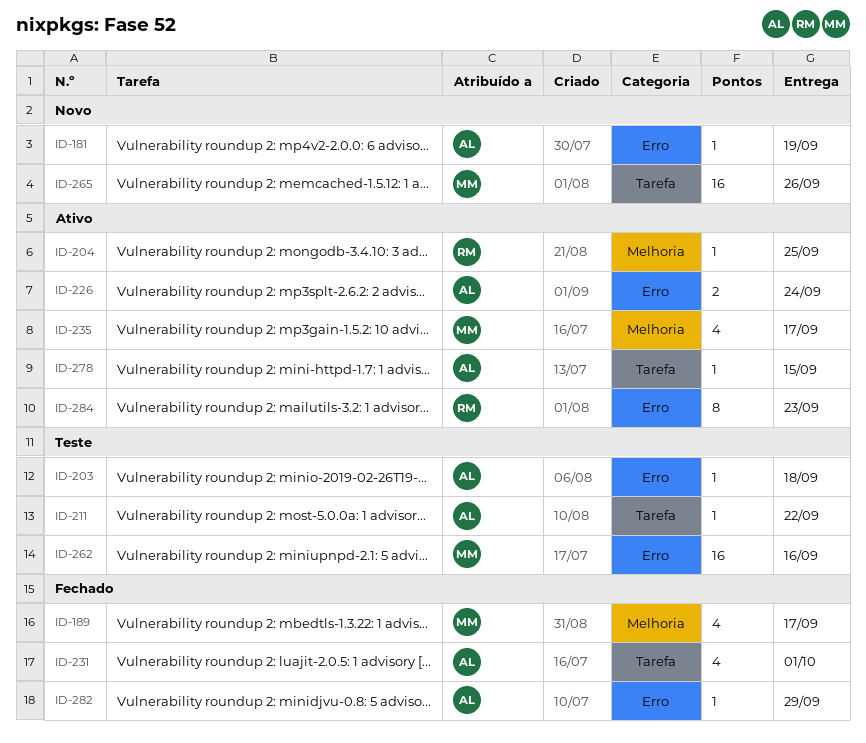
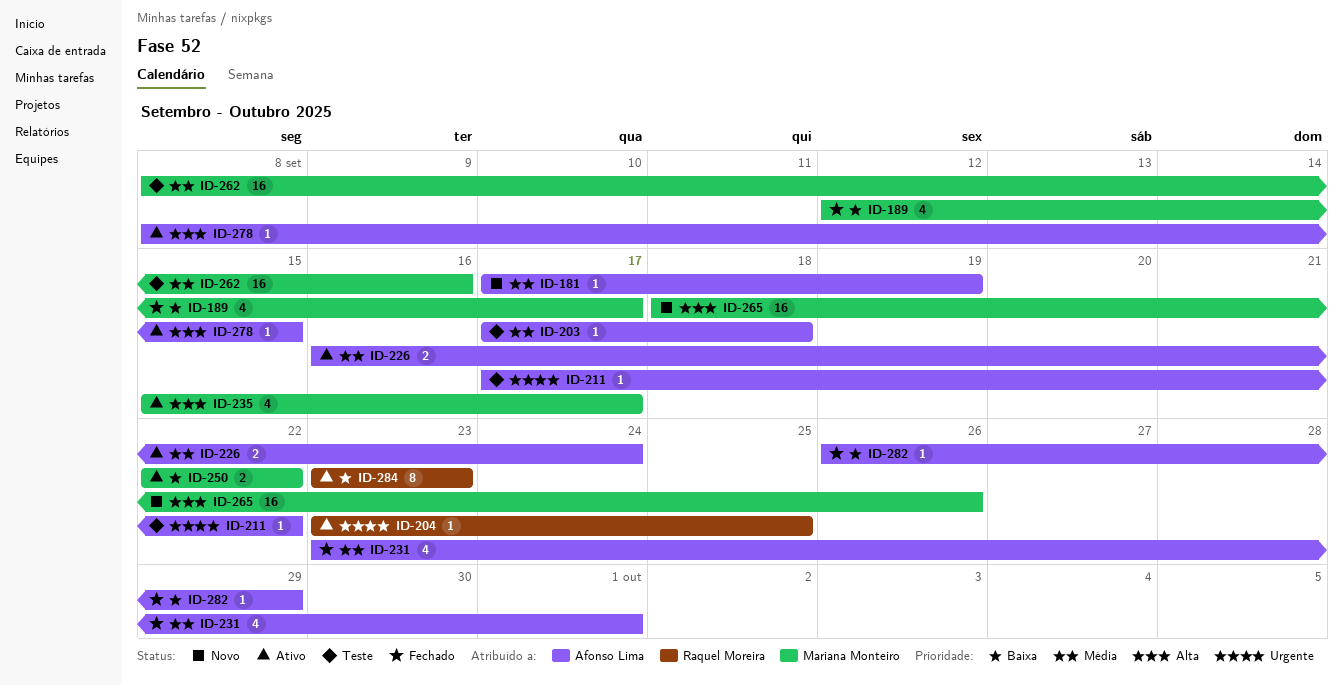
ID-250: none -> present

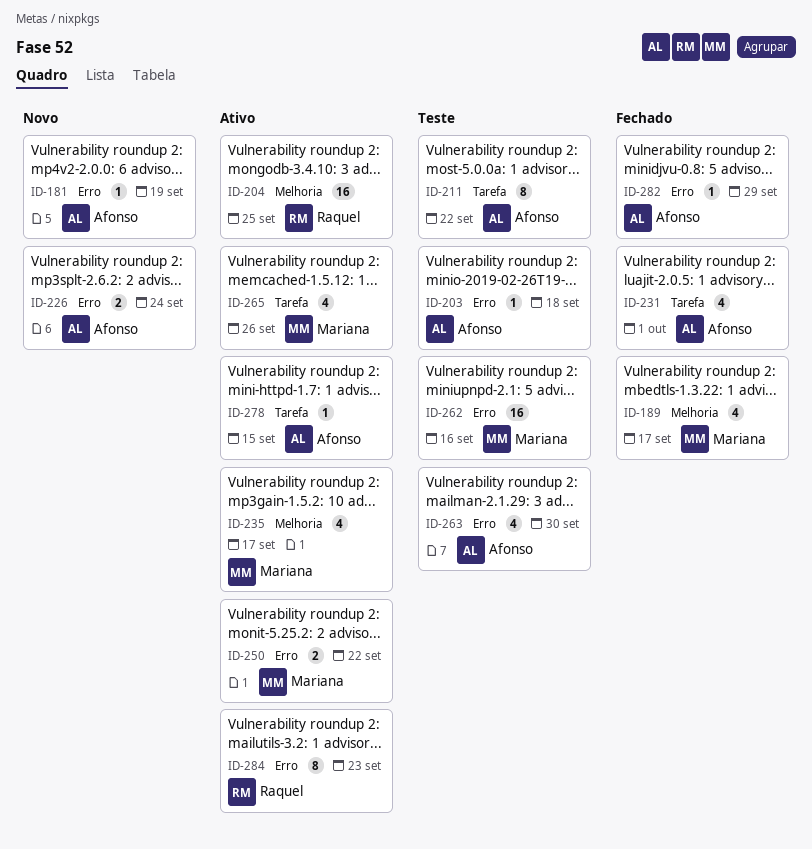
ID-204, estimate: 1 -> 16
ID-211, estimate: 1 -> 8
ID-226, status: Ativo -> Novo
ID-263: none -> present
ID-265, status: Novo -> Ativo
ID-265, estimate: 16 -> 4

